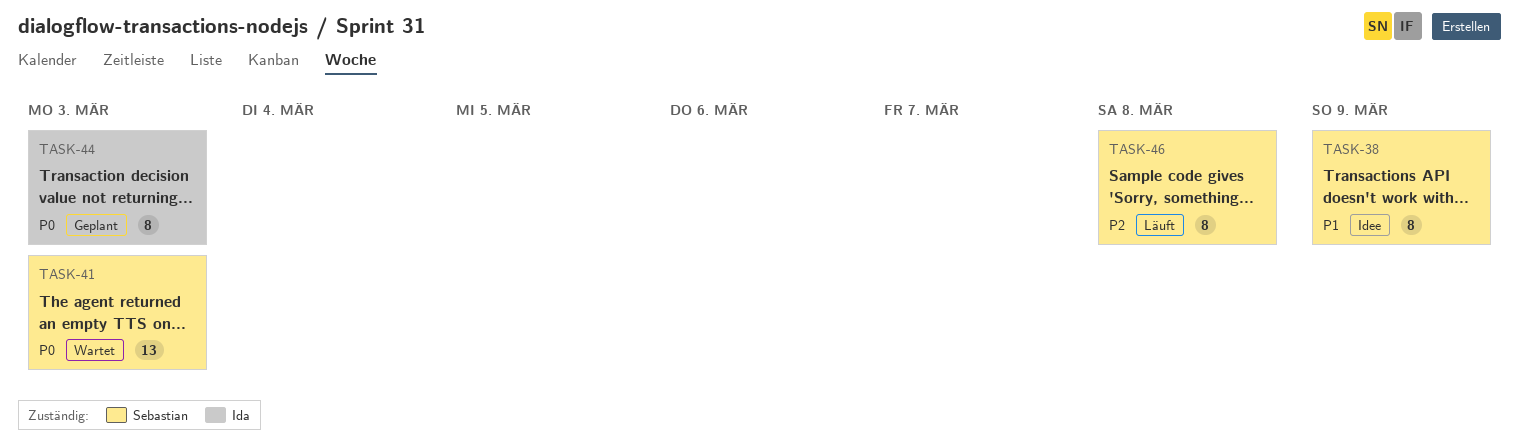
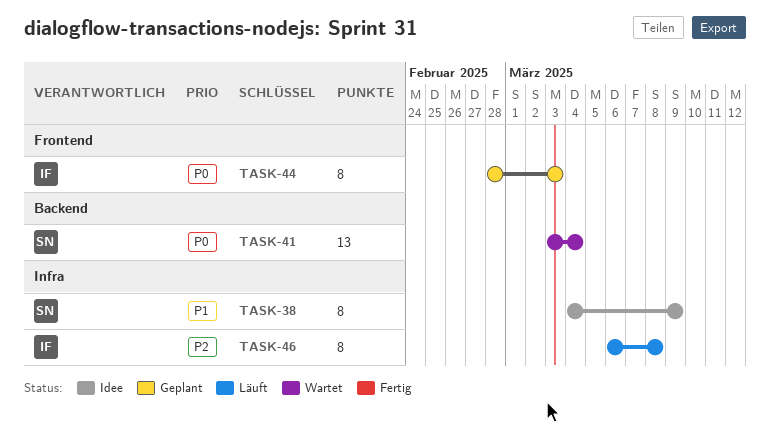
TASK-41, due: Mar 3 -> Mar 4
TASK-46, owner: Sebastian -> Ida

